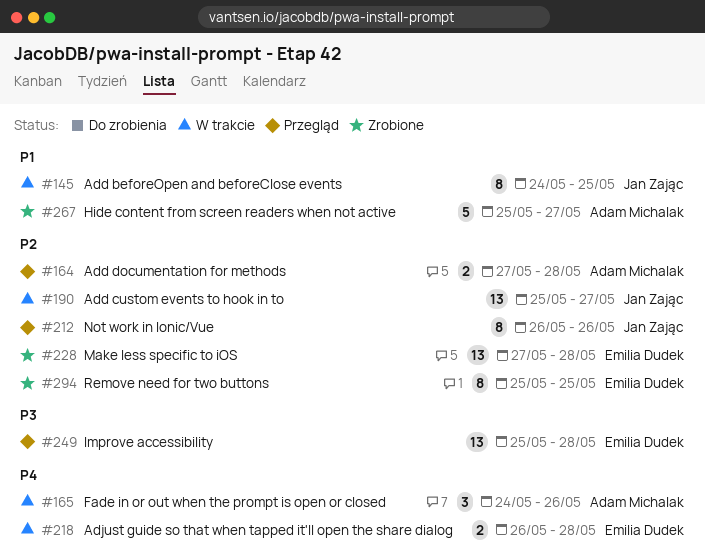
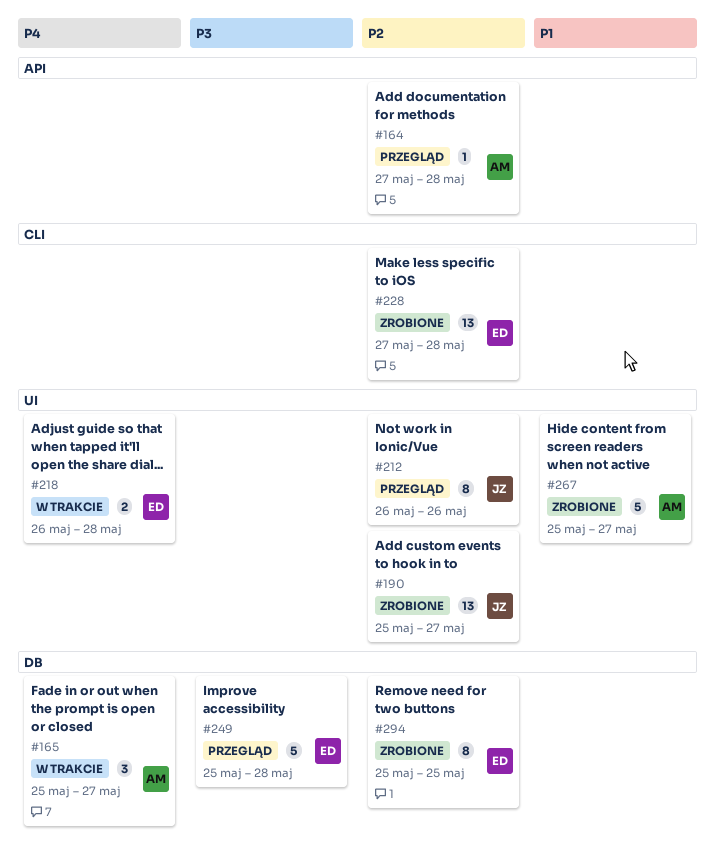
#145: present -> none
#164, estimate: 2 -> 1
#165, start: May 24 -> May 25
#165, due: May 26 -> May 27
#190, status: W trakcie -> Zrobione
#249, estimate: 13 -> 5

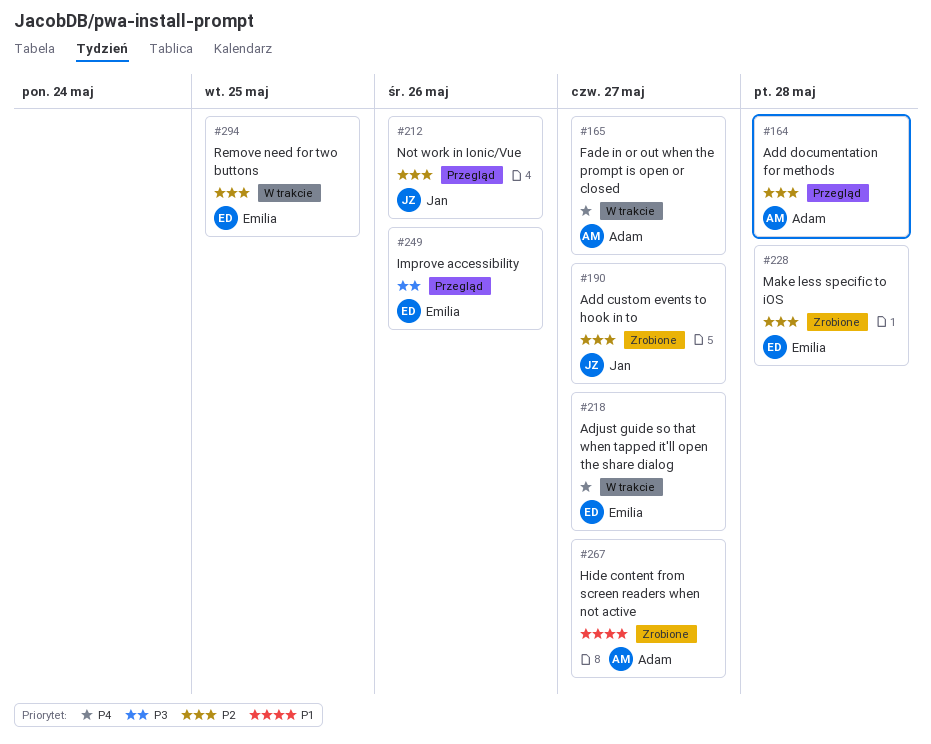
#218, due: May 28 -> May 27
#249, due: May 28 -> May 26
#294, status: Zrobione -> W trakcie

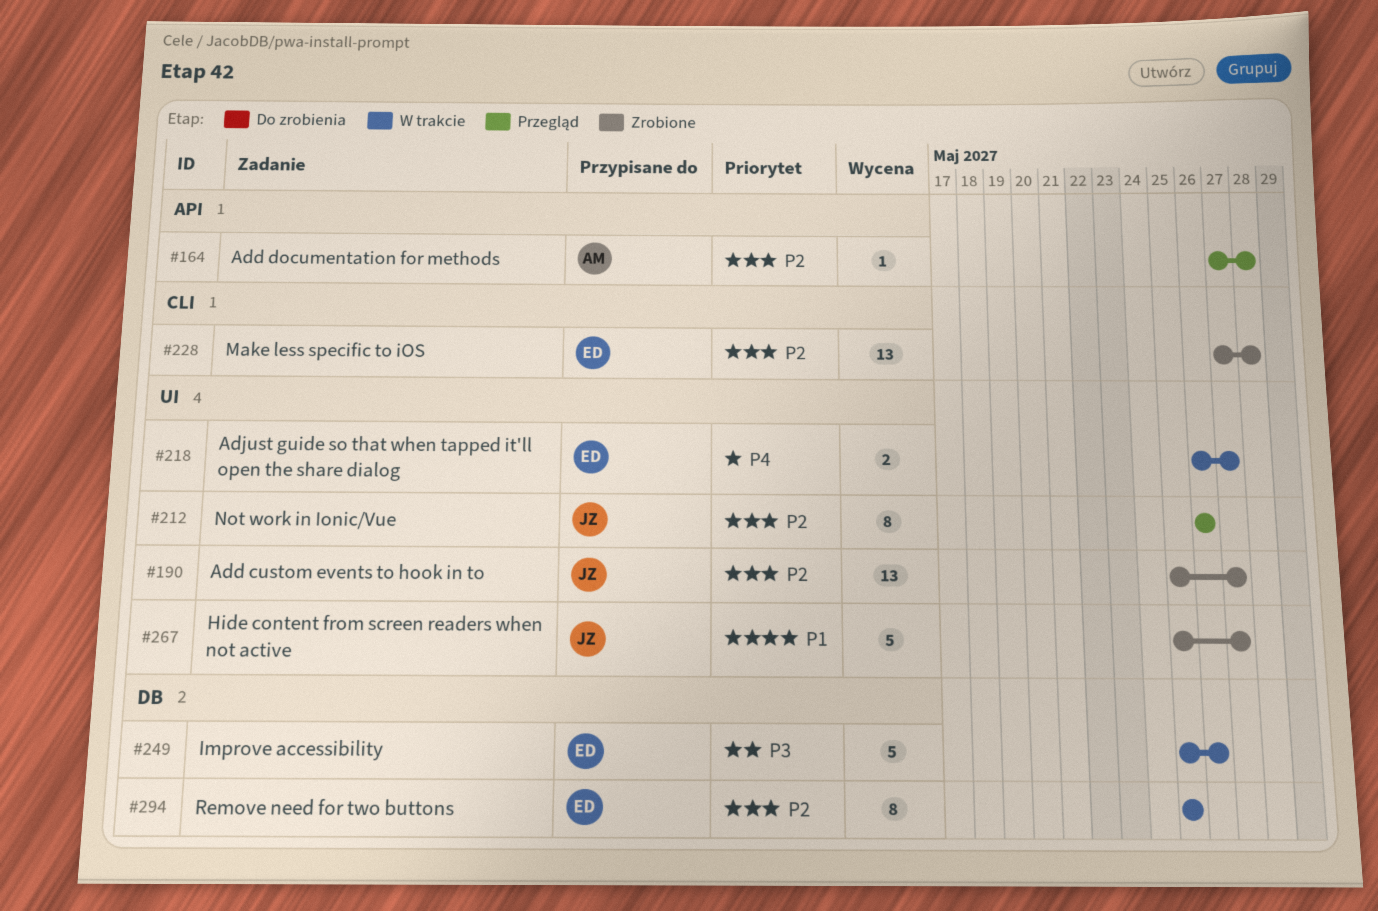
#165: present -> none
#249, status: Przegląd -> W trakcie
#267, owner: Adam -> Jan

